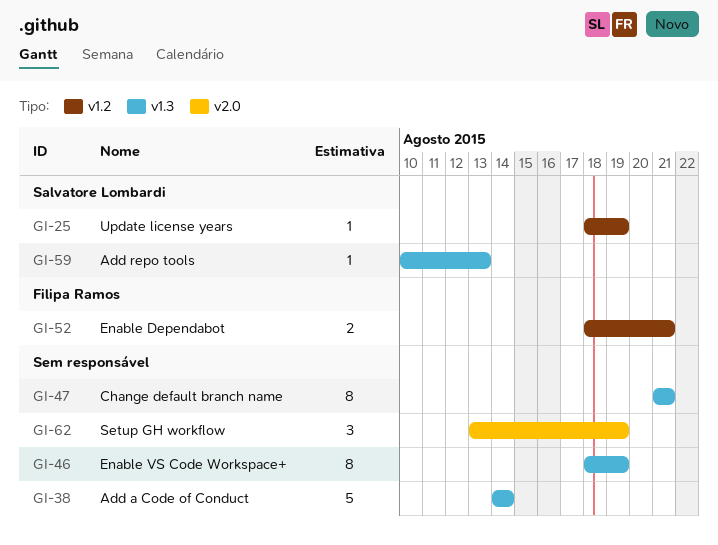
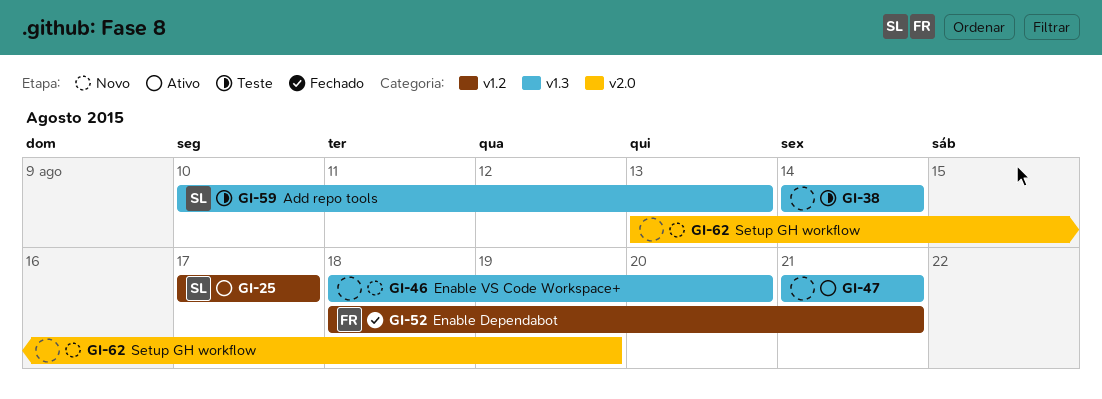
GI-25, start: Aug 18 -> Aug 17
GI-25, due: Aug 19 -> Aug 17
GI-46, due: Aug 19 -> Aug 20

